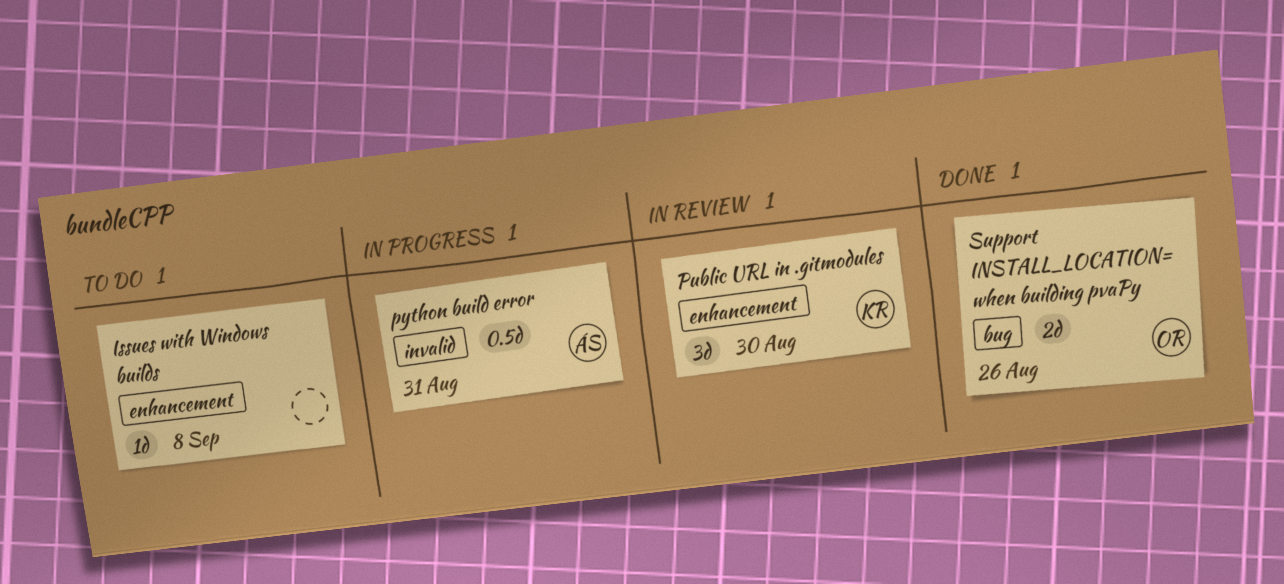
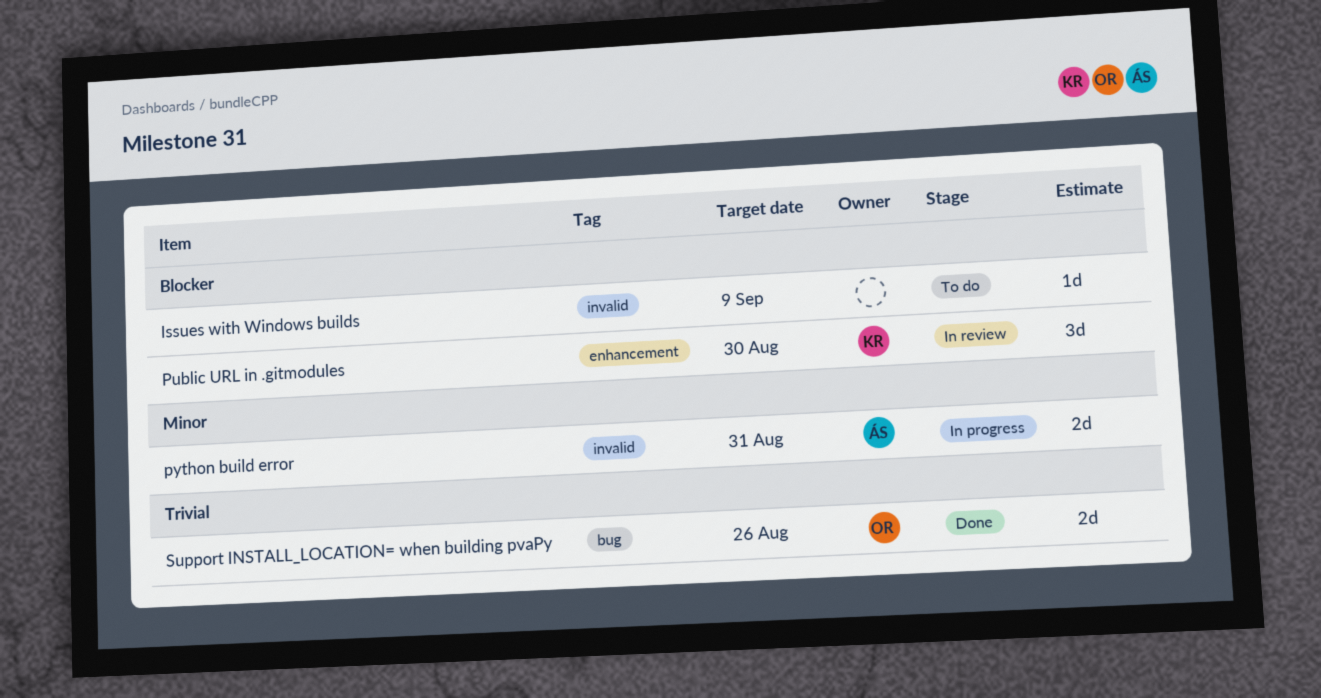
Issues with Windows builds, label: enhancement -> invalid
Issues with Windows builds, due: Sep 8 -> Sep 9
python build error, estimate: 0.5d -> 2d

